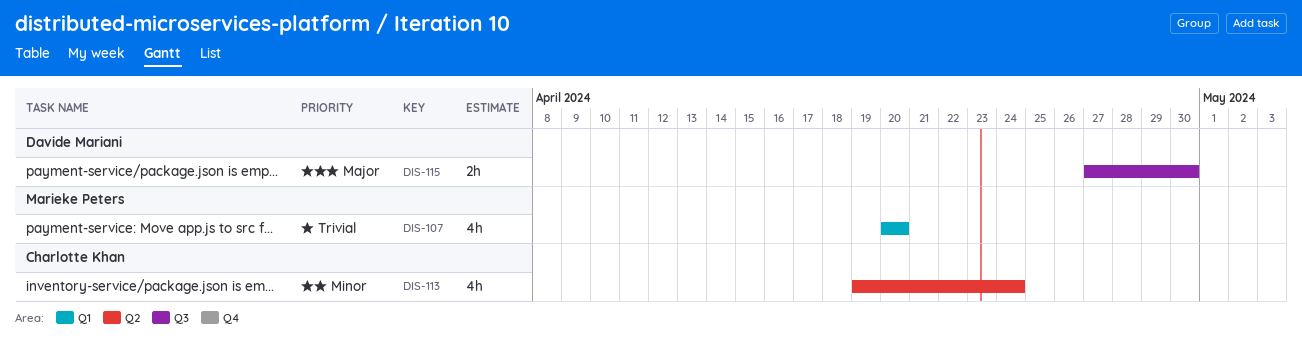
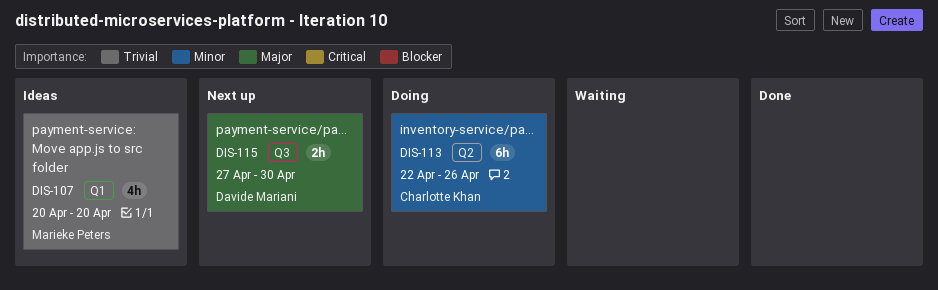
DIS-113, estimate: 4h -> 6h
DIS-113, start: Apr 19 -> Apr 22
DIS-113, due: Apr 24 -> Apr 26

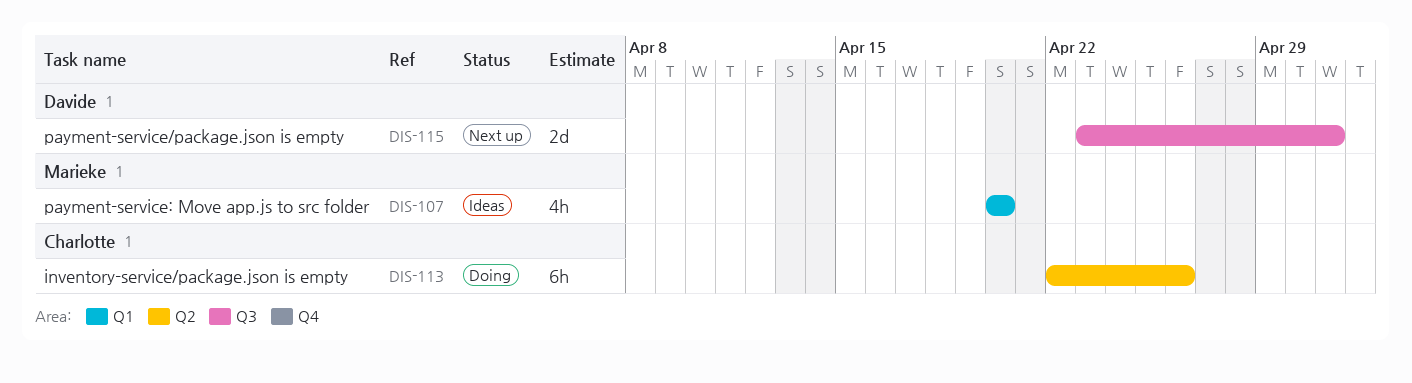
DIS-115, estimate: 2h -> 2d
DIS-115, start: Apr 27 -> Apr 23
DIS-115, due: Apr 30 -> May 1

